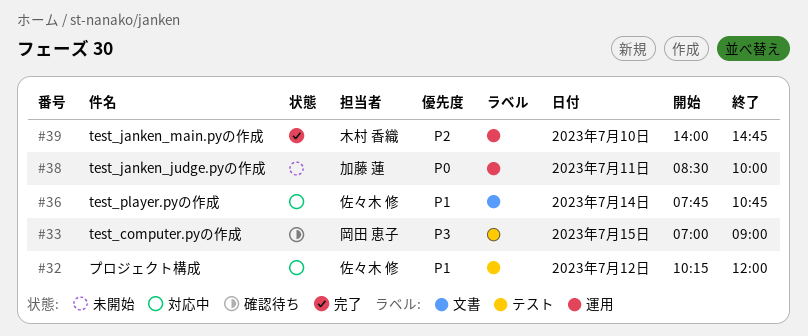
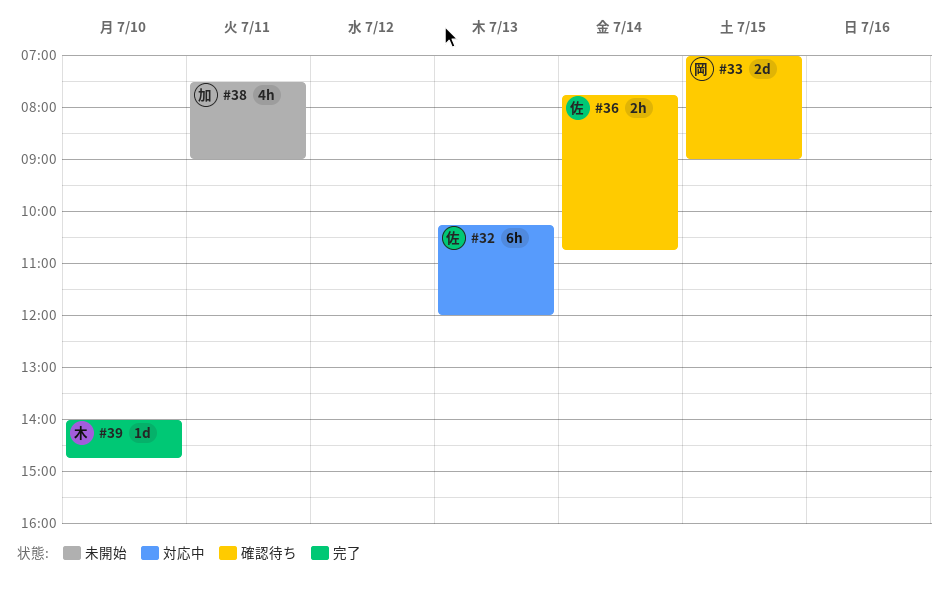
#32, day: Jul 12 -> Jul 13
#36, status: 対応中 -> 確認待ち
#38, begins: 08:30 -> 07:30
#38, ends: 10:00 -> 09:00

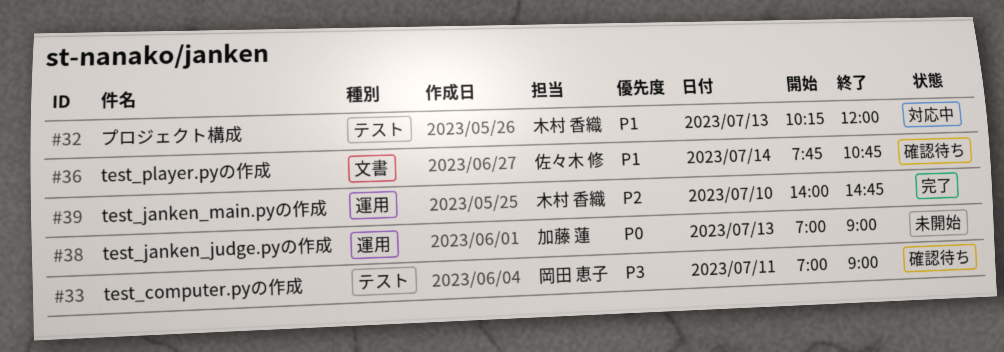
#32, owner: 佐々木 修 -> 木村 香織
#33, day: Jul 15 -> Jul 11
#38, day: Jul 11 -> Jul 13
#38, begins: 07:30 -> 07:00

